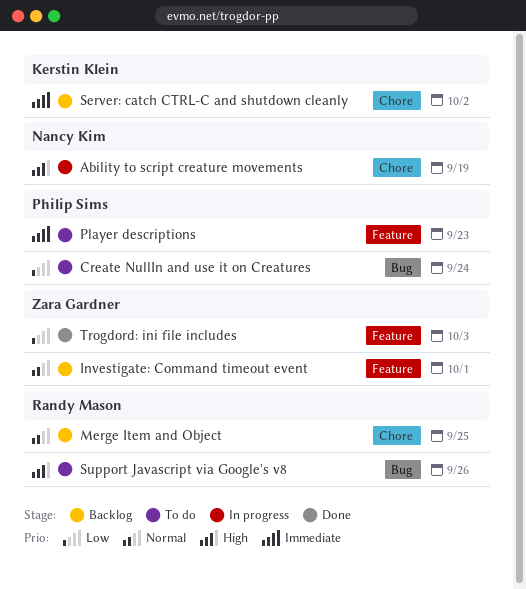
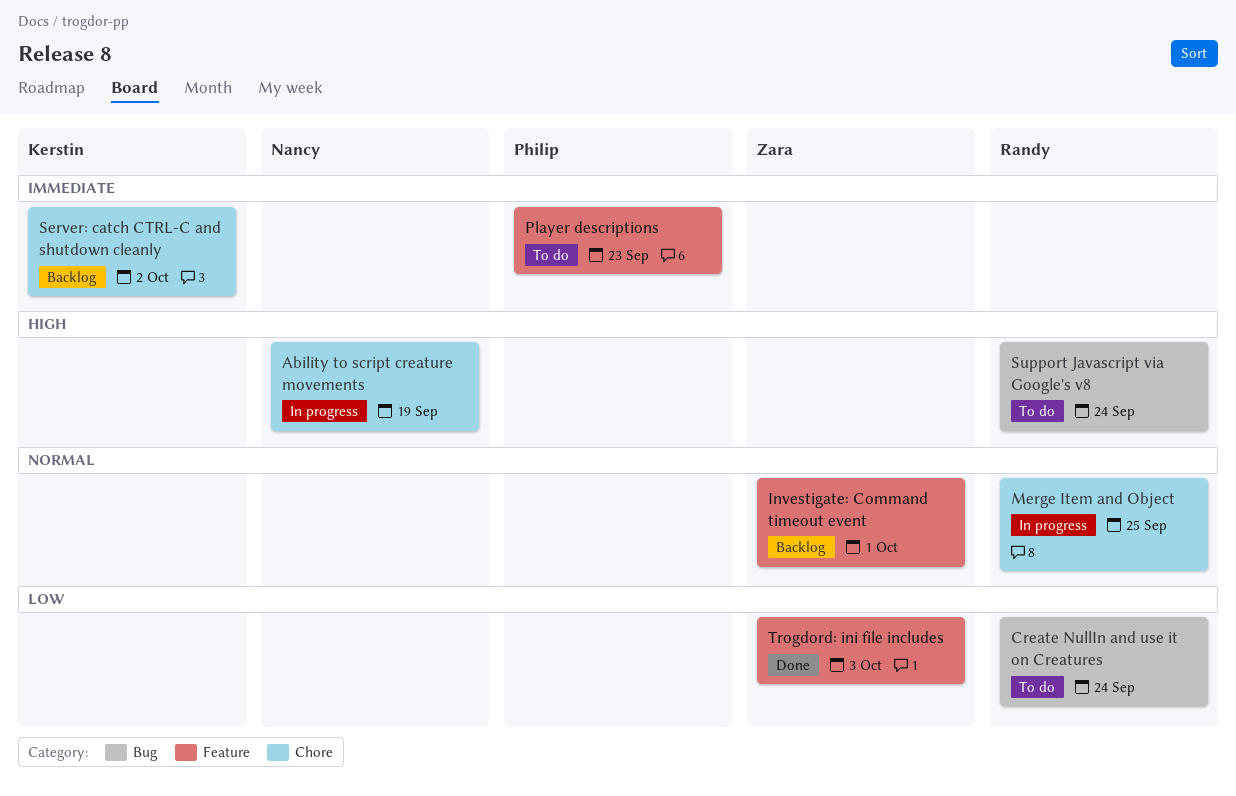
Create NullIn and use it on Creatures, owner: Philip Sims -> Randy Mason
Merge Item and Object, status: Backlog -> In progress
Support Javascript via Google's v8, due: Sep 26 -> Sep 24

